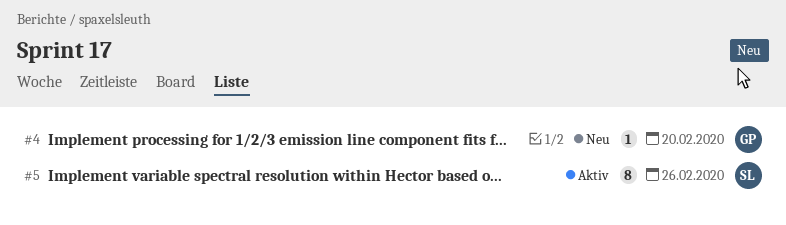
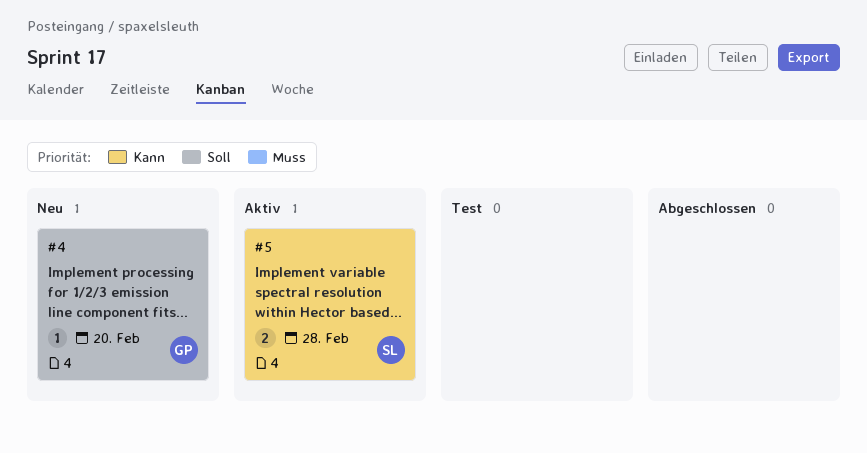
#5, estimate: 8 -> 2
#5, due: Feb 26 -> Feb 28

